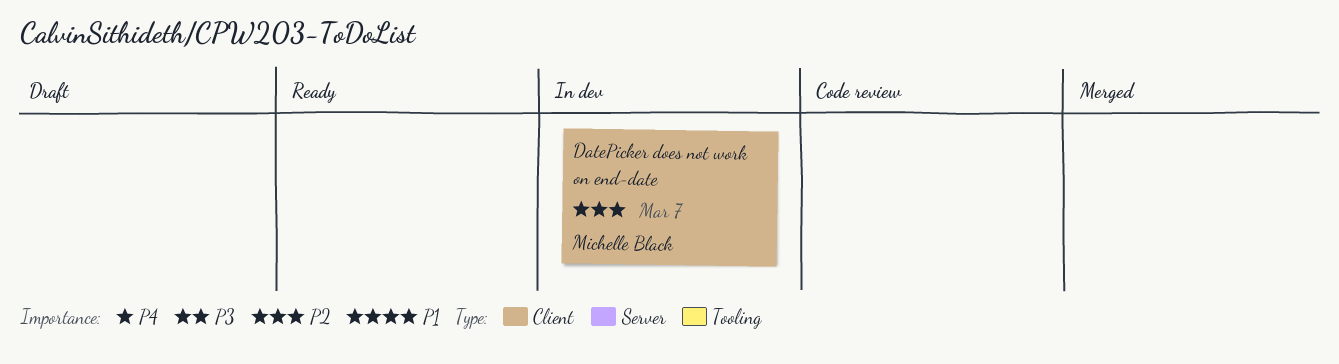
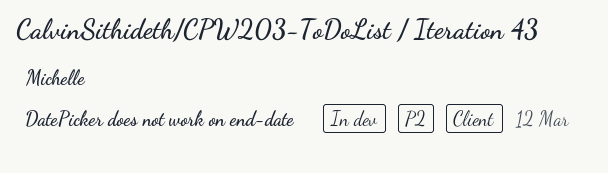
DatePicker does not work on end-date, due: Mar 7 -> Mar 12

